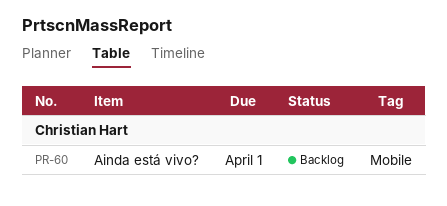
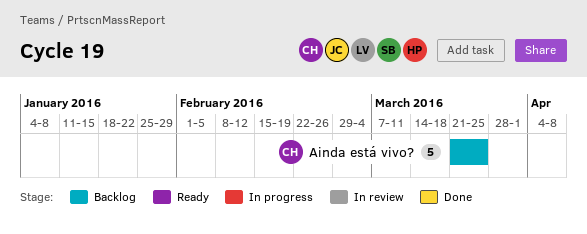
Ainda está vivo?, due: Apr 1 -> Mar 25

